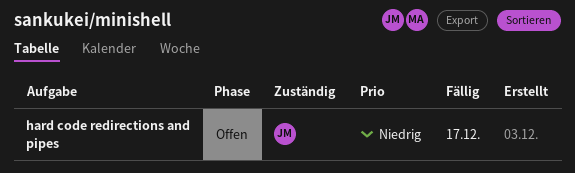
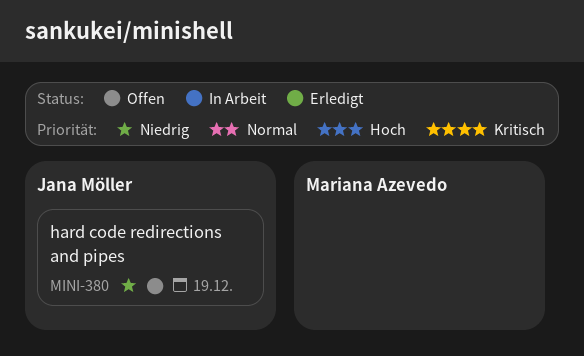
hard code redirections and pipes, due: Dec 17 -> Dec 19

